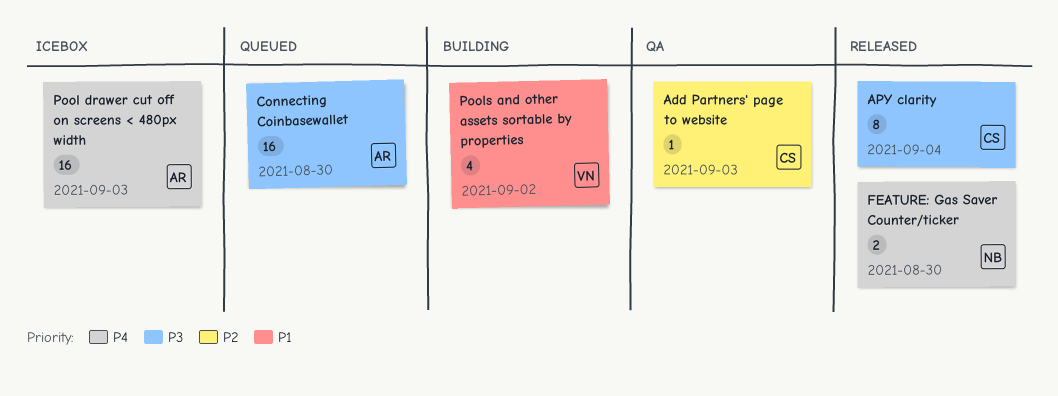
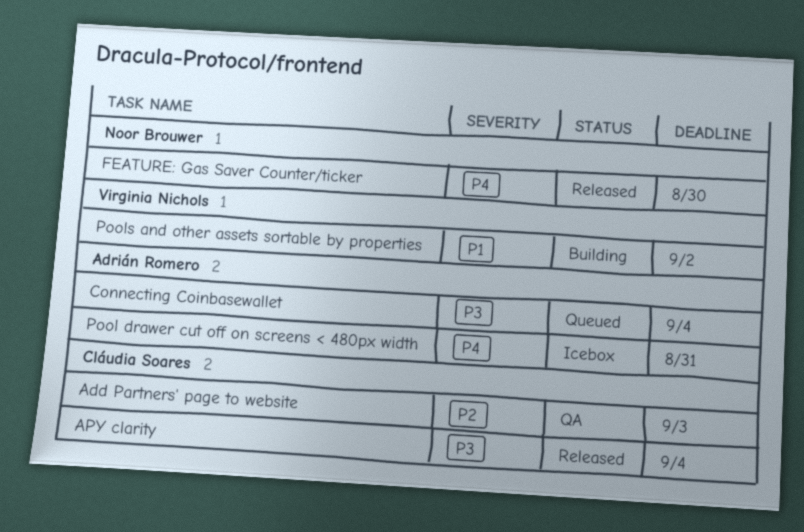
Connecting Coinbasewallet, due: Aug 30 -> Sep 4
Pool drawer cut off on screens < 480px width, due: Sep 3 -> Aug 31

